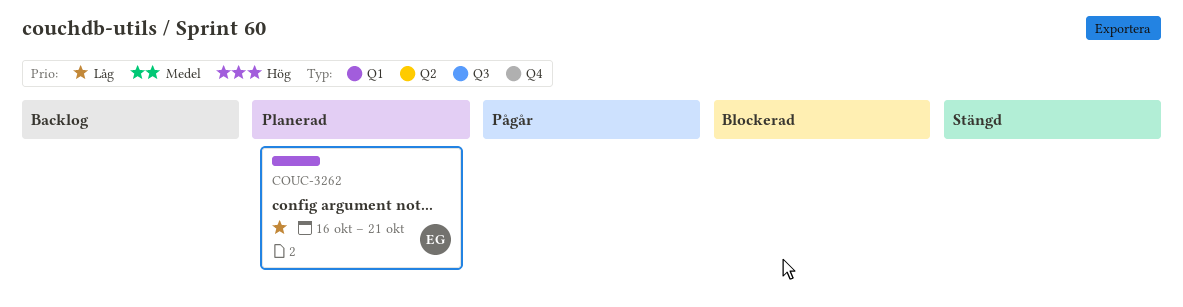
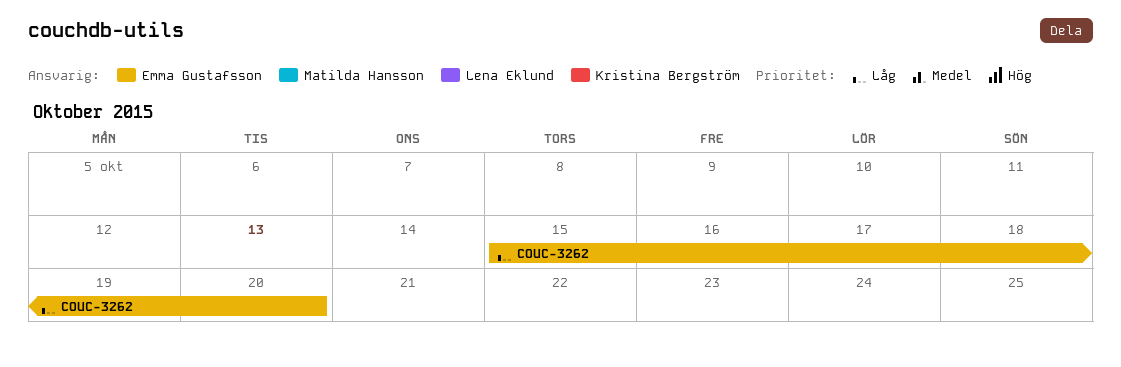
COUC-3262, start: Oct 16 -> Oct 15
COUC-3262, due: Oct 21 -> Oct 20

